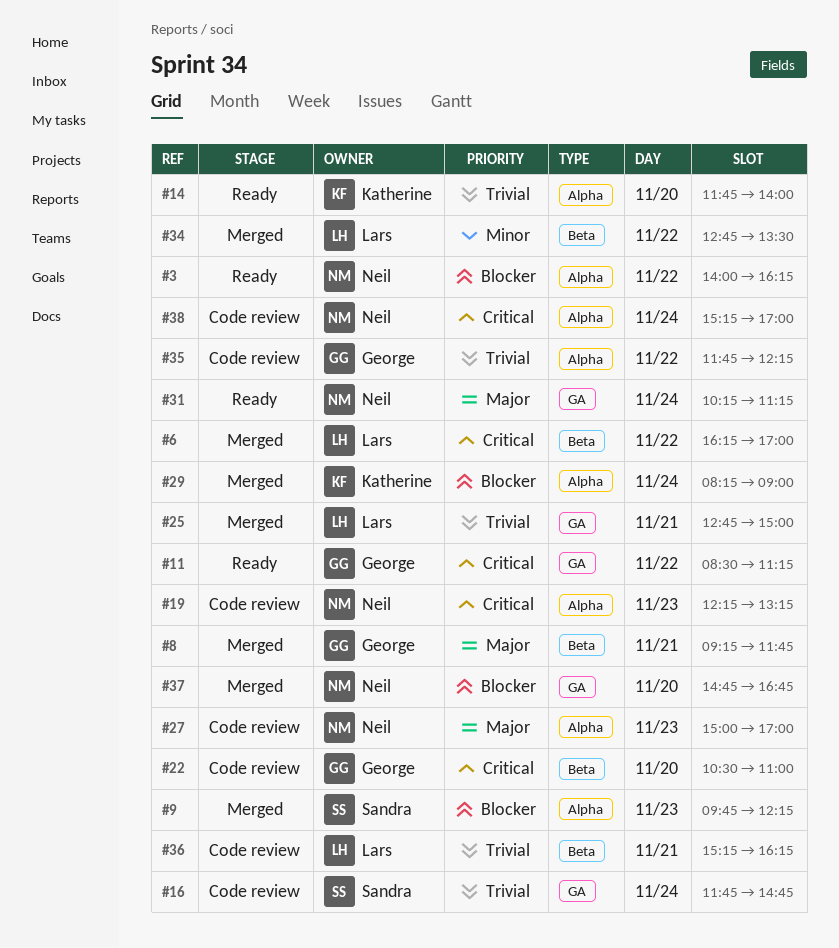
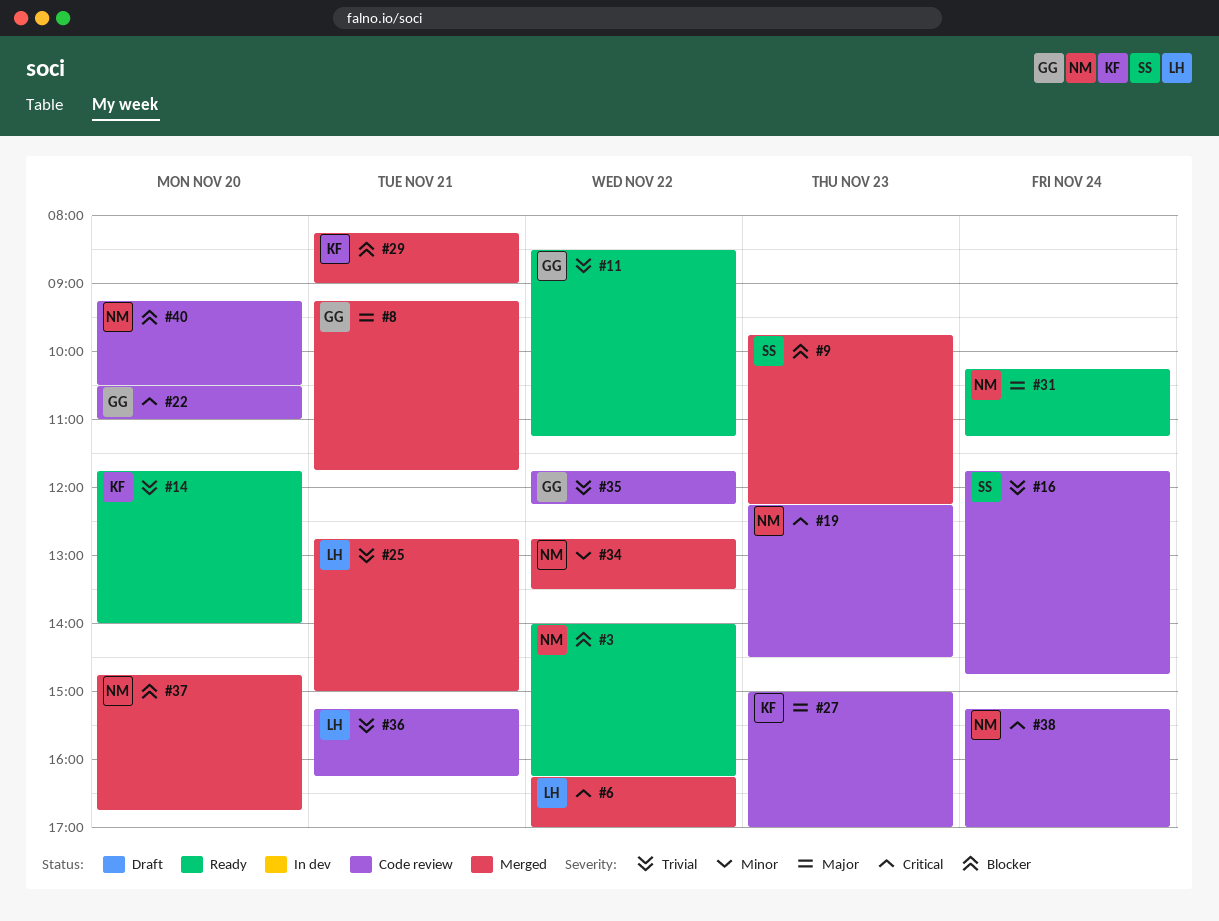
#11, priority: Critical -> Trivial
#19, ends: 13:15 -> 14:30
#27, owner: Neil -> Katherine
#29, day: Nov 24 -> Nov 21
#34, owner: Lars -> Neil
#40: none -> present

